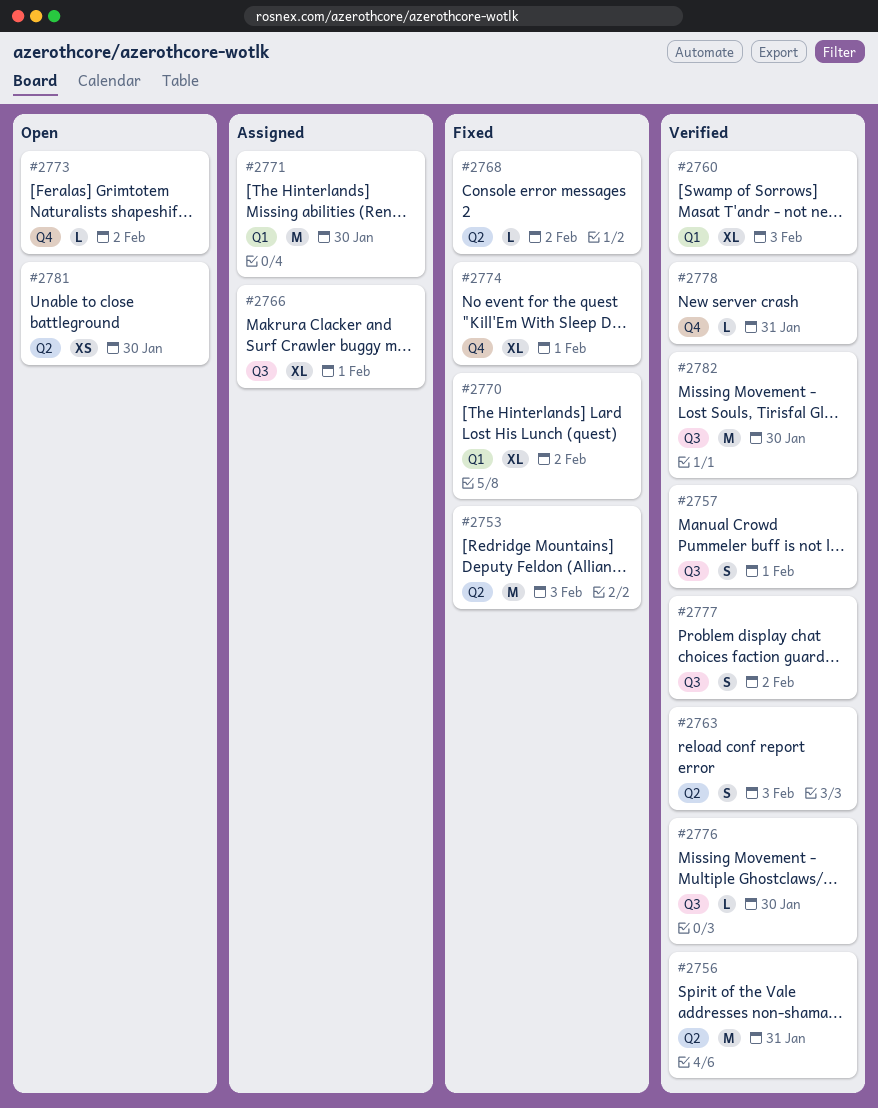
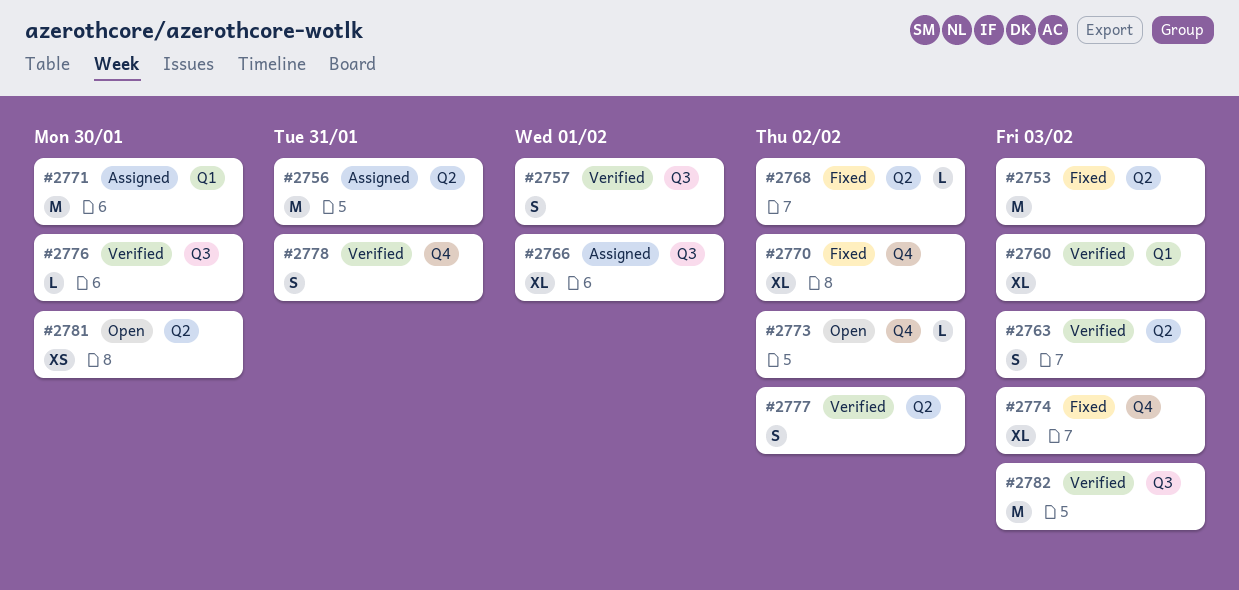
#2756, status: Verified -> Assigned
#2770, label: Q1 -> Q4
#2774, due: Feb 1 -> Feb 3
#2777, label: Q3 -> Q2
#2778, estimate: L -> S
#2782, due: Jan 30 -> Feb 3

